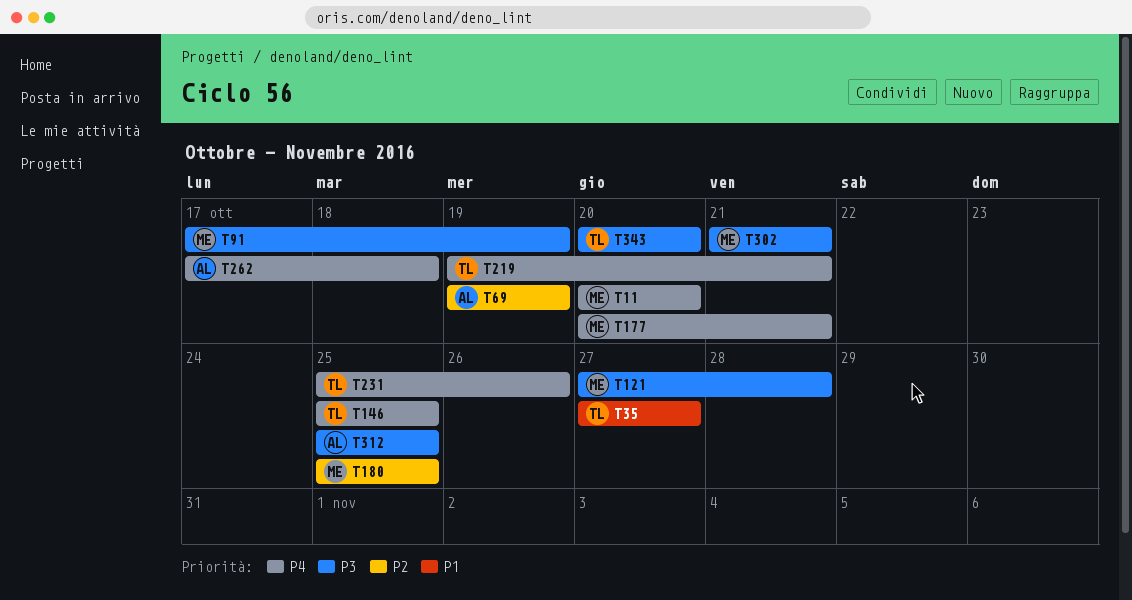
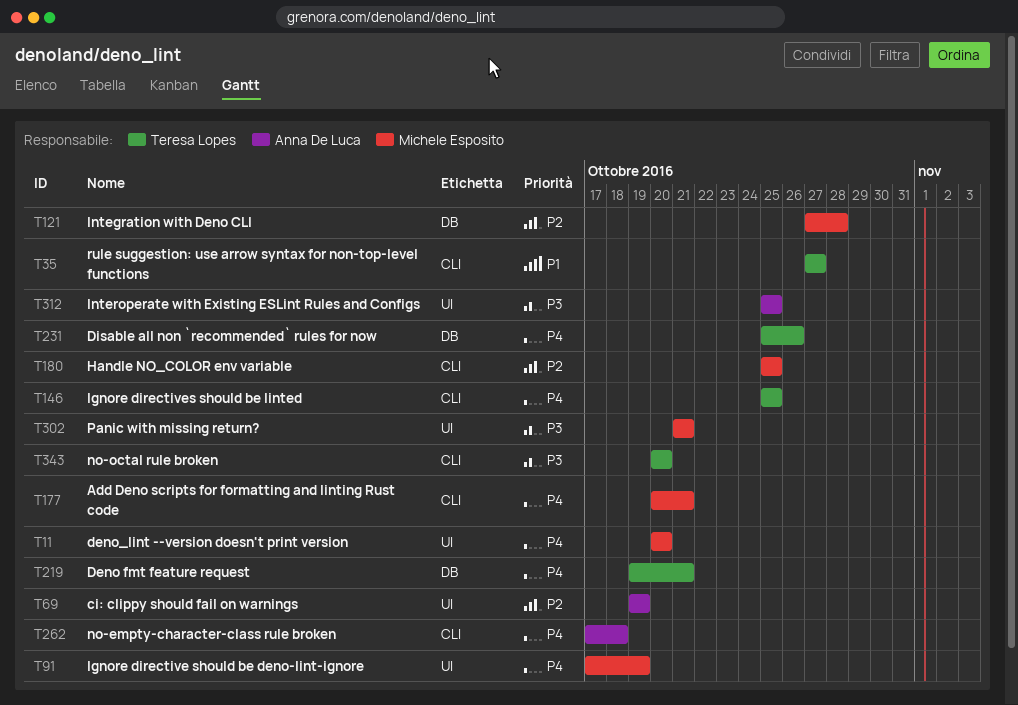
T91, priority: P3 -> P4
T121, priority: P3 -> P2

